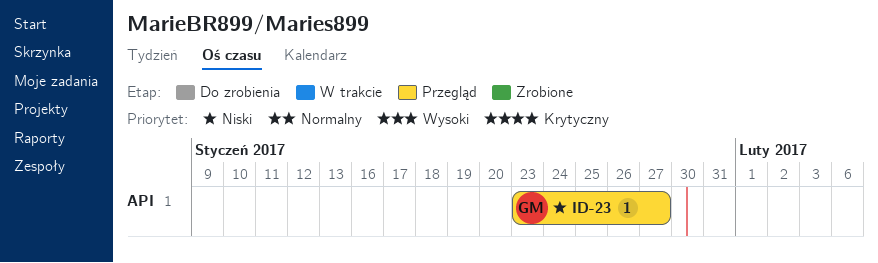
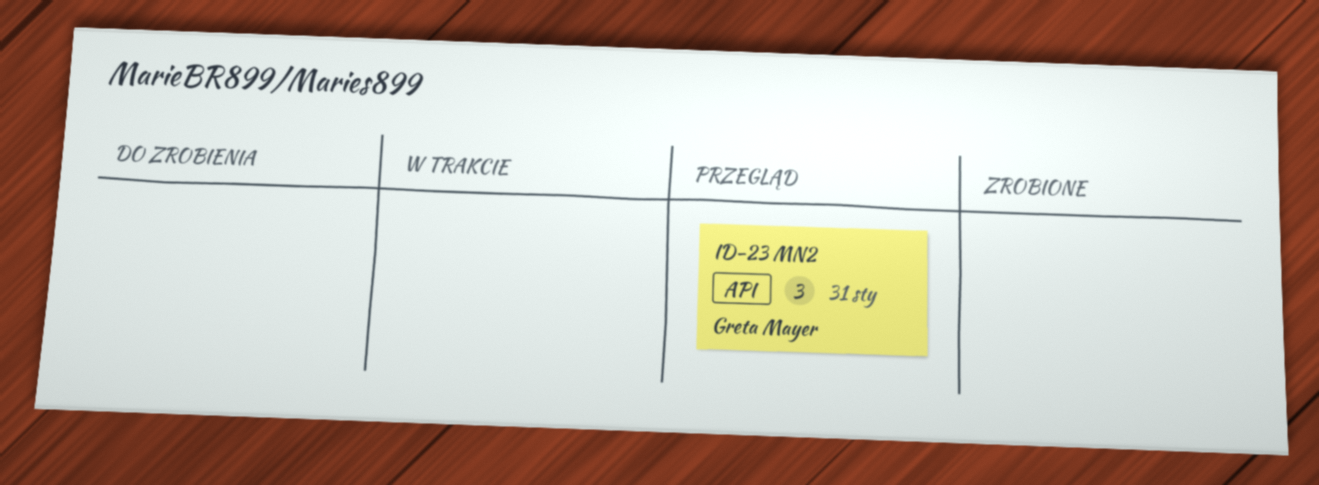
ID-23, estimate: 1 -> 3
ID-23, due: Jan 27 -> Jan 31

